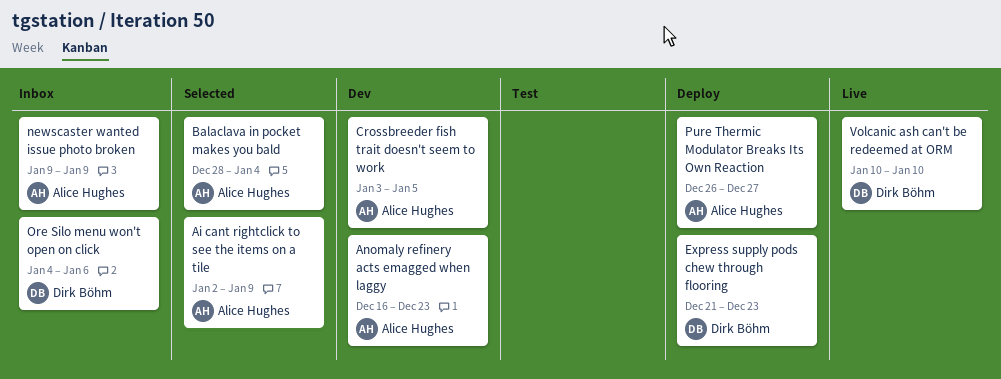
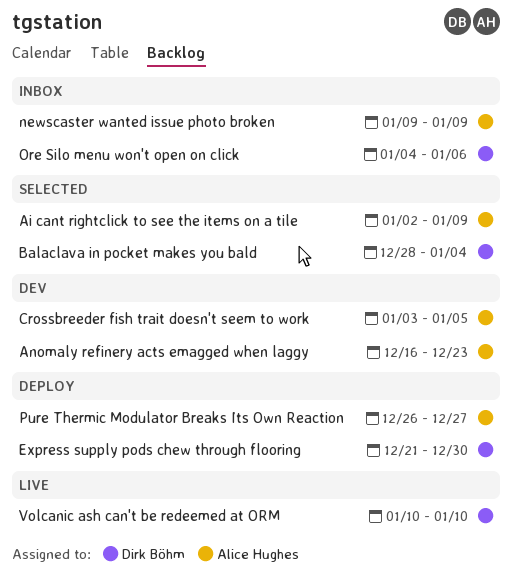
Balaclava in pocket makes you bald, owner: Alice Hughes -> Dirk Böhm
Express supply pods chew through flooring, due: Dec 23 -> Dec 30

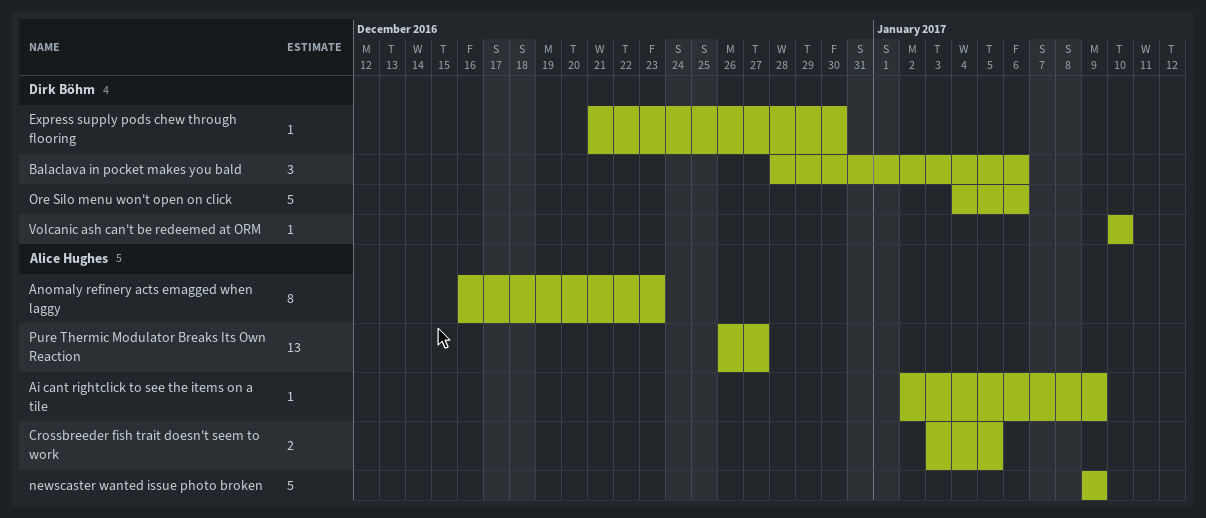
Balaclava in pocket makes you bald, due: Jan 4 -> Jan 6

